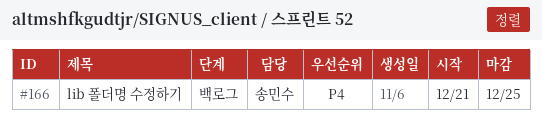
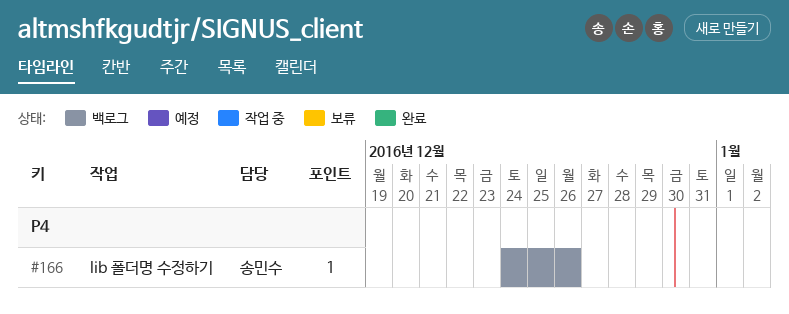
#166, start: Dec 21 -> Dec 24
#166, due: Dec 25 -> Dec 26

